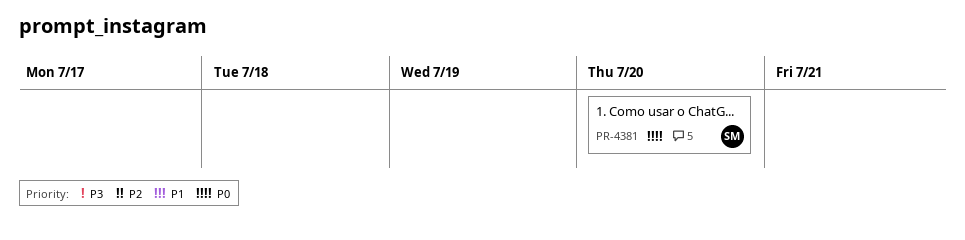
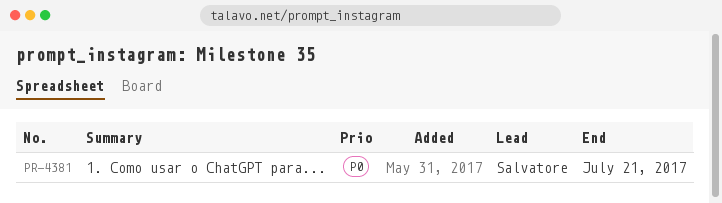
PR-4381, due: Jul 20 -> Jul 21

